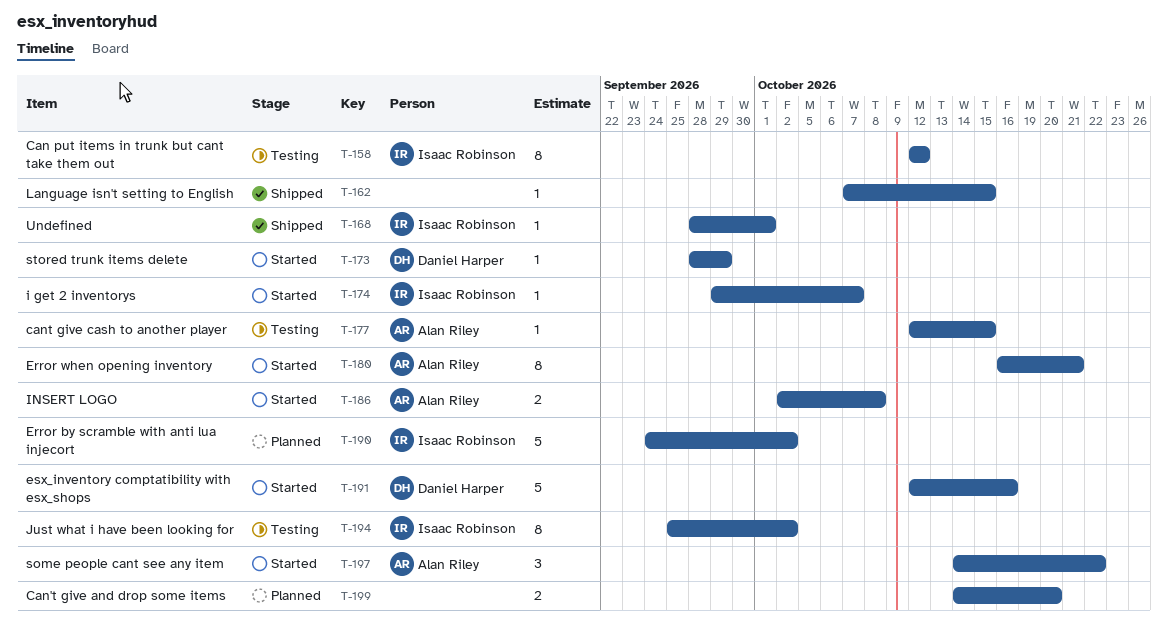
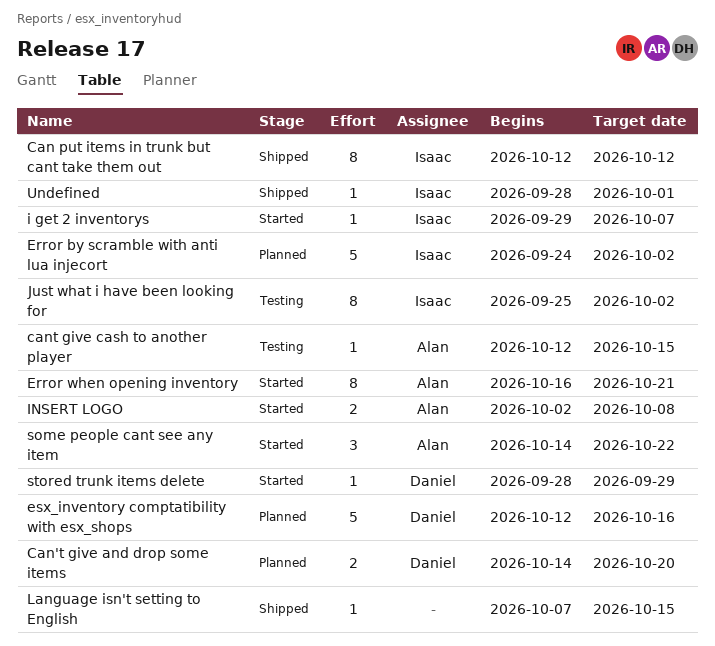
Can put items in trunk but cant take them out, status: Testing -> Shipped
Can't give and drop some items, owner: none -> Daniel Harper
esx_inventory comptatibility with esx_shops, status: Started -> Planned

